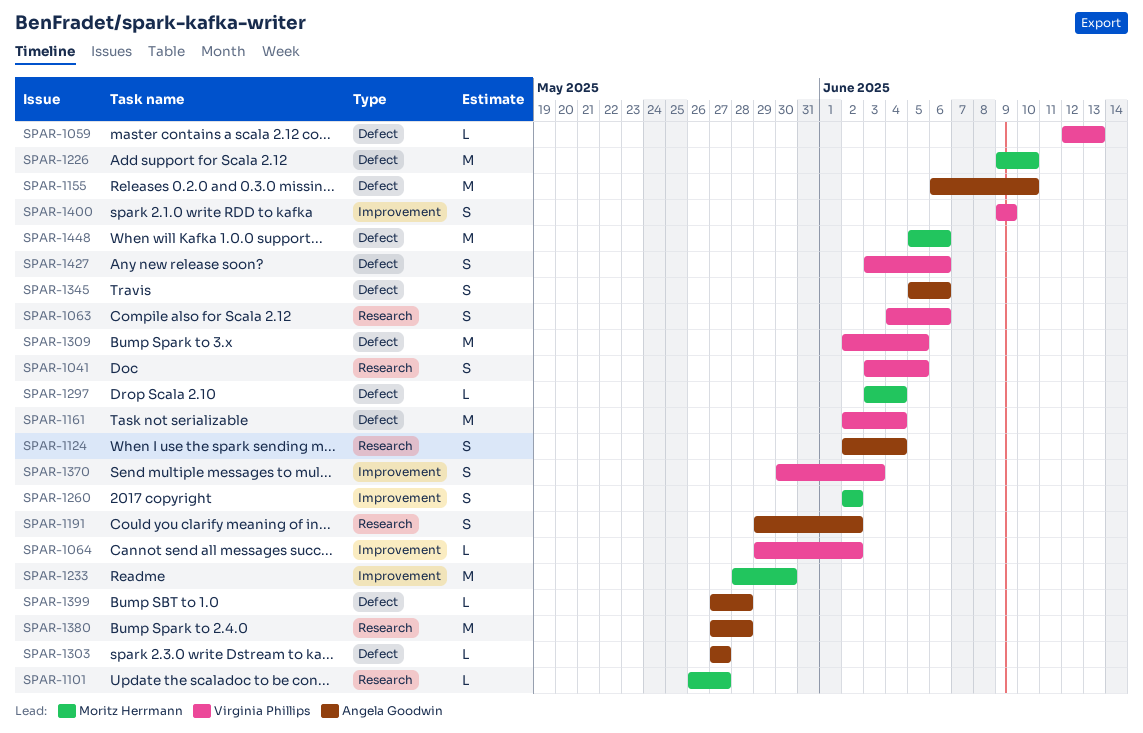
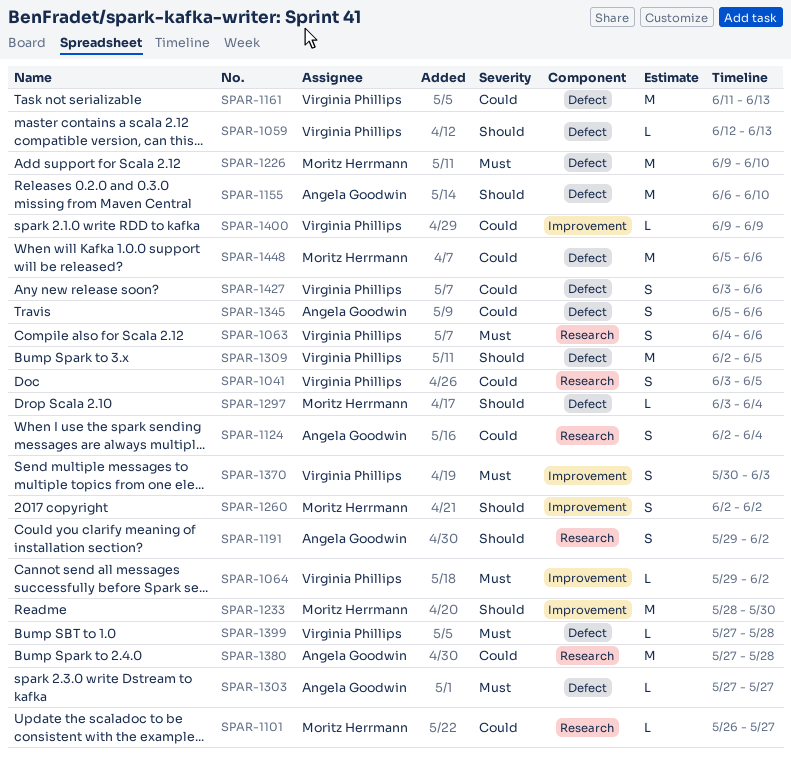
SPAR-1161, start: Jun 2 -> Jun 11
SPAR-1161, due: Jun 4 -> Jun 13
SPAR-1399, owner: Angela Goodwin -> Virginia Phillips
SPAR-1400, estimate: S -> L

